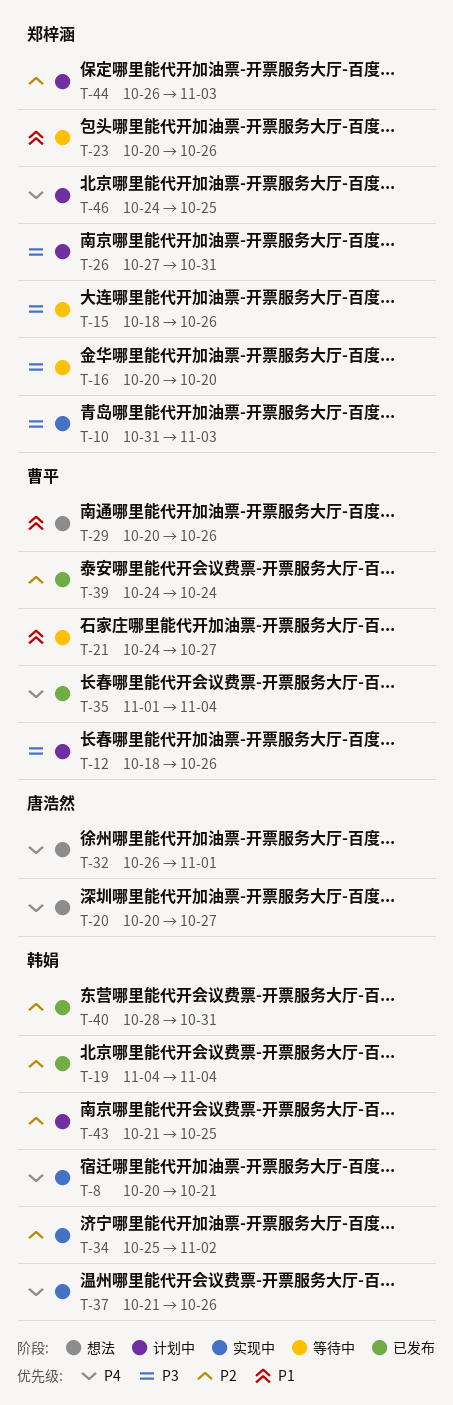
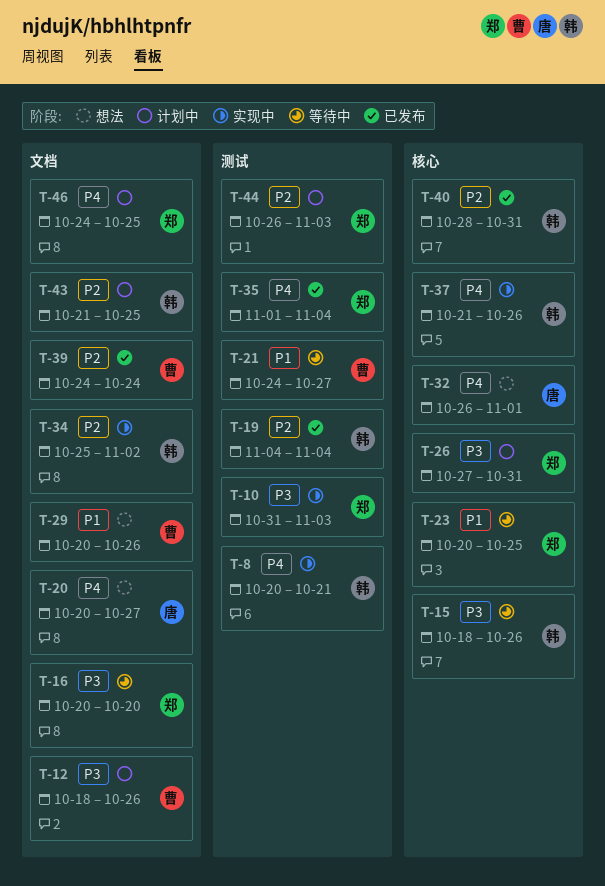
T-15, owner: 郑梓涵 -> 韩娟
T-23, due: Oct 26 -> Oct 25
T-35, owner: 曹平 -> 郑梓涵

